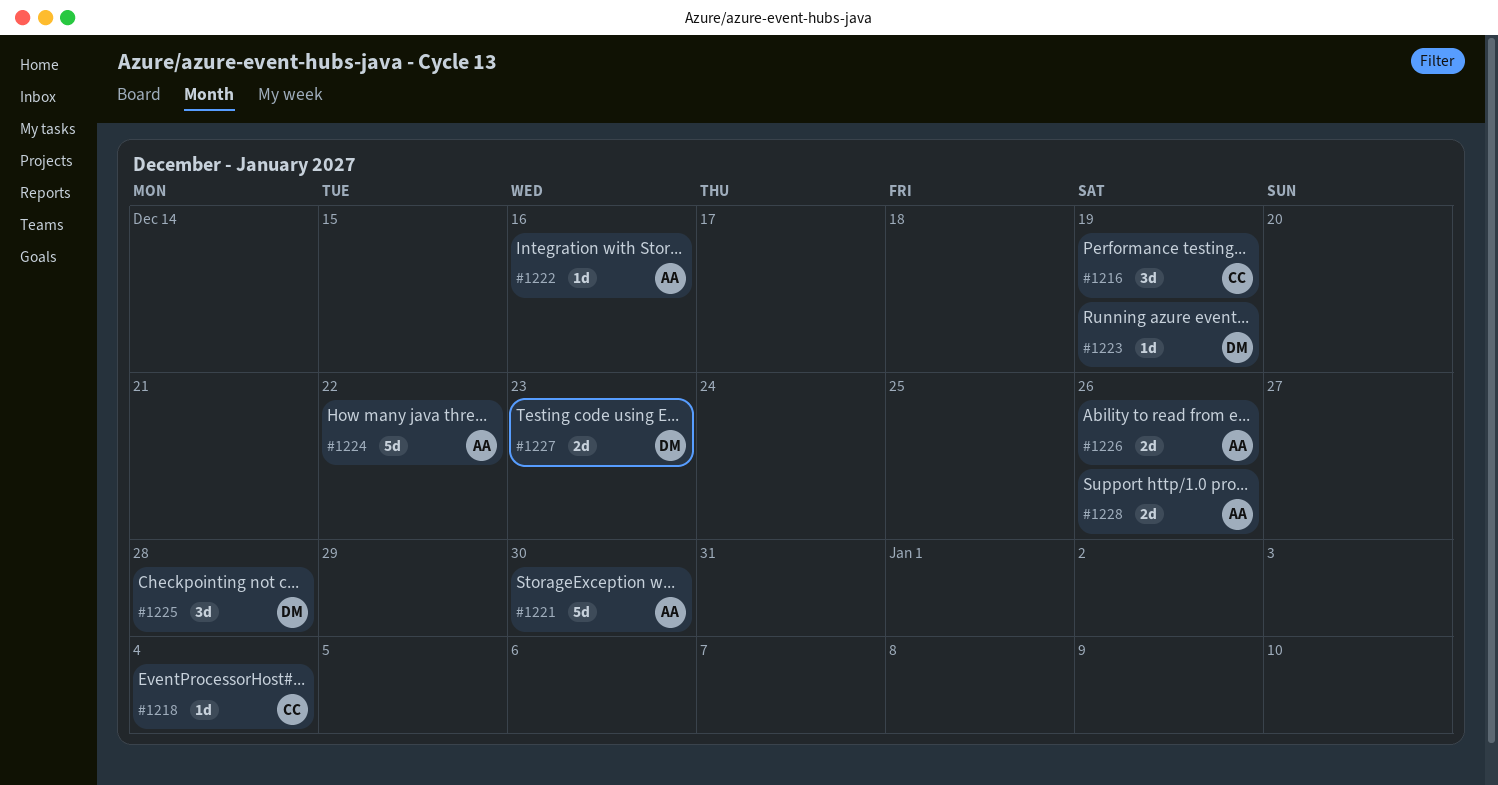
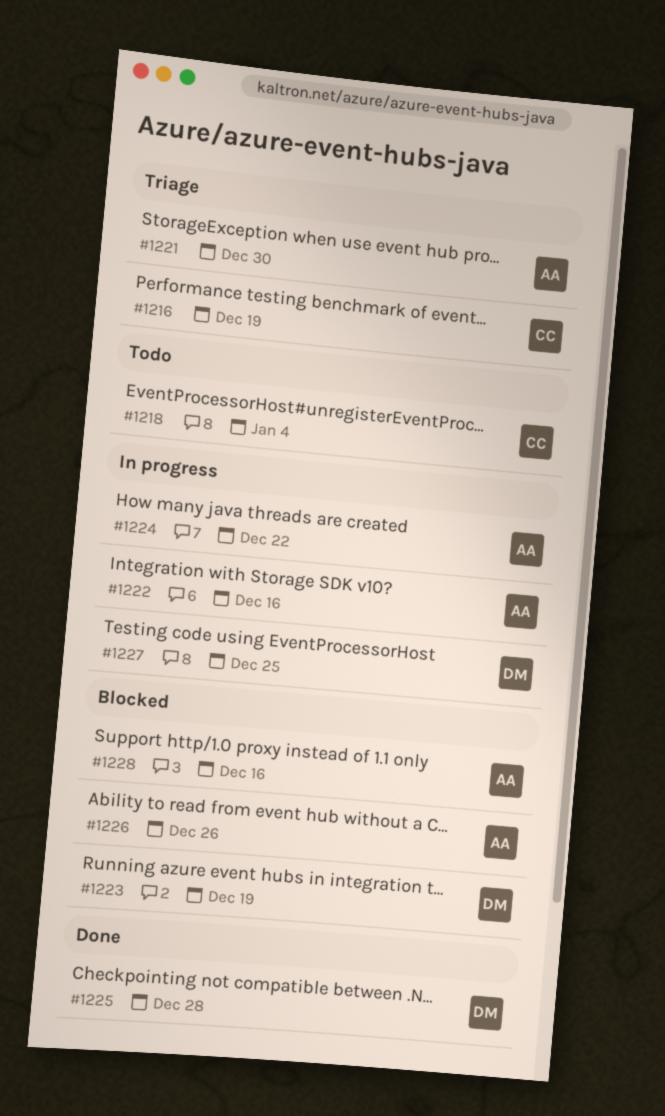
#1227, due: Dec 23 -> Dec 25
#1228, due: Dec 26 -> Dec 16

